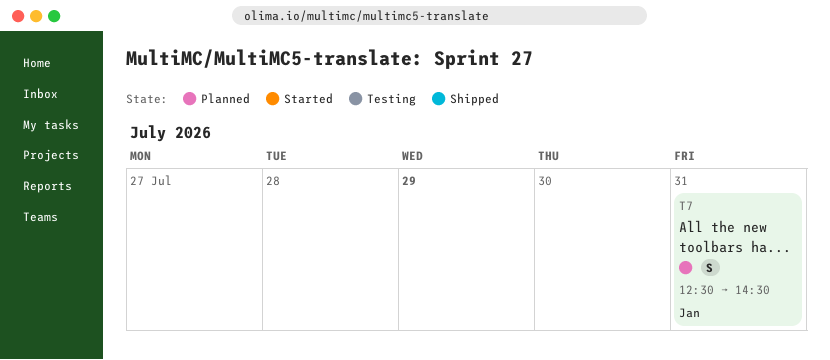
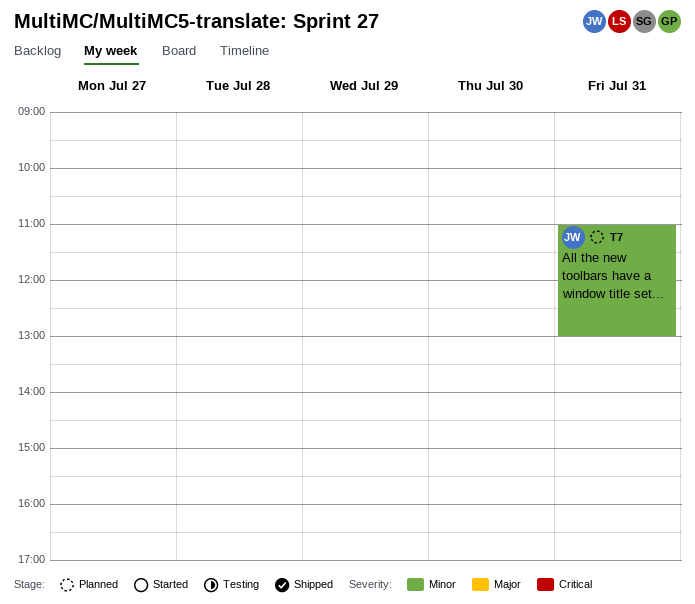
T7, begins: 12:30 -> 11:00
T7, ends: 14:30 -> 13:00

